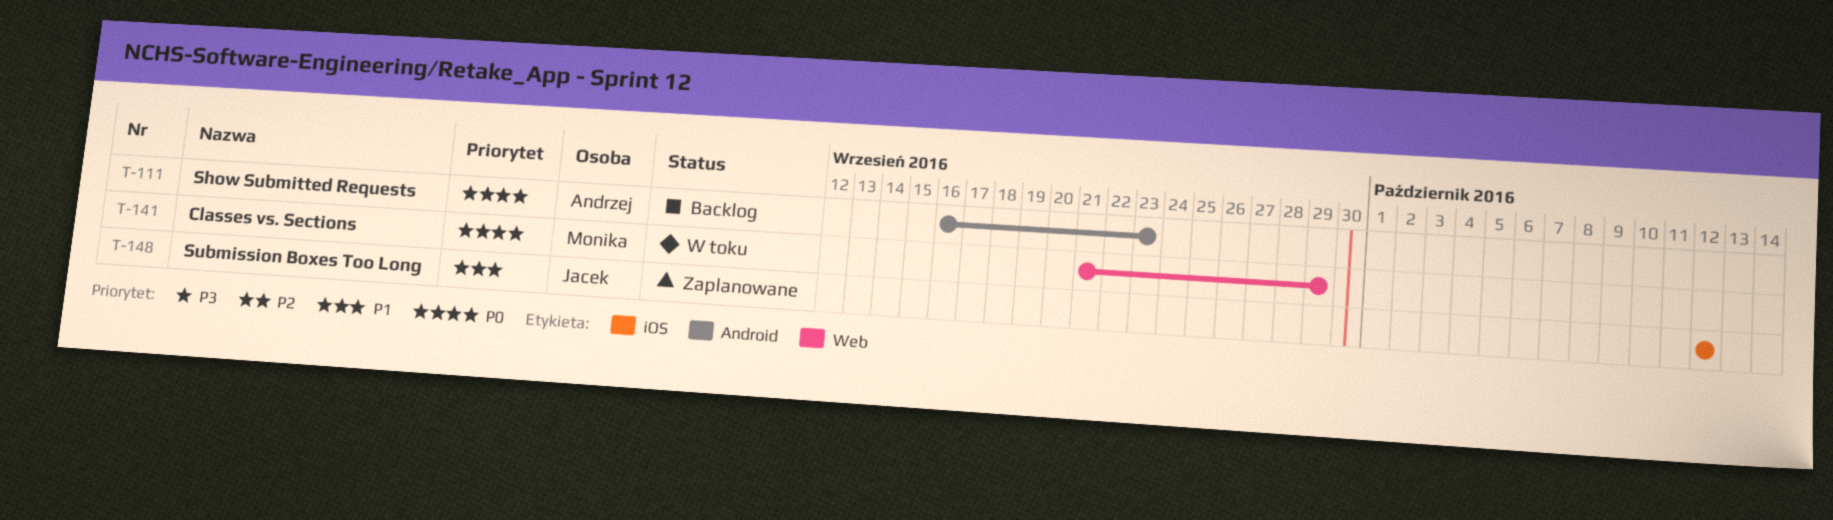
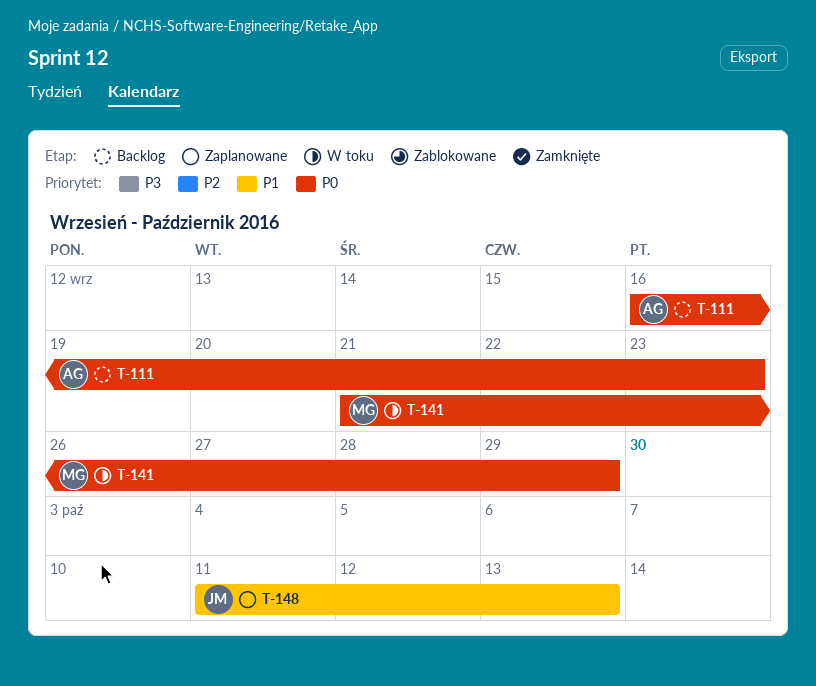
T-148, start: Oct 12 -> Oct 11
T-148, due: Oct 12 -> Oct 13

